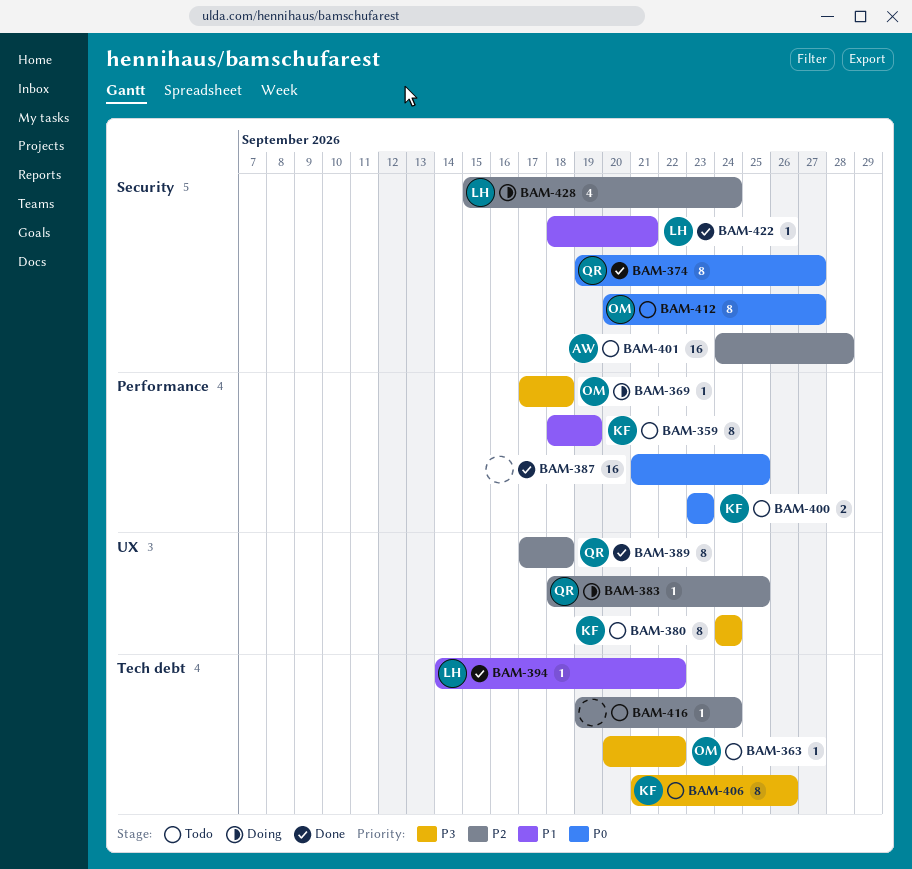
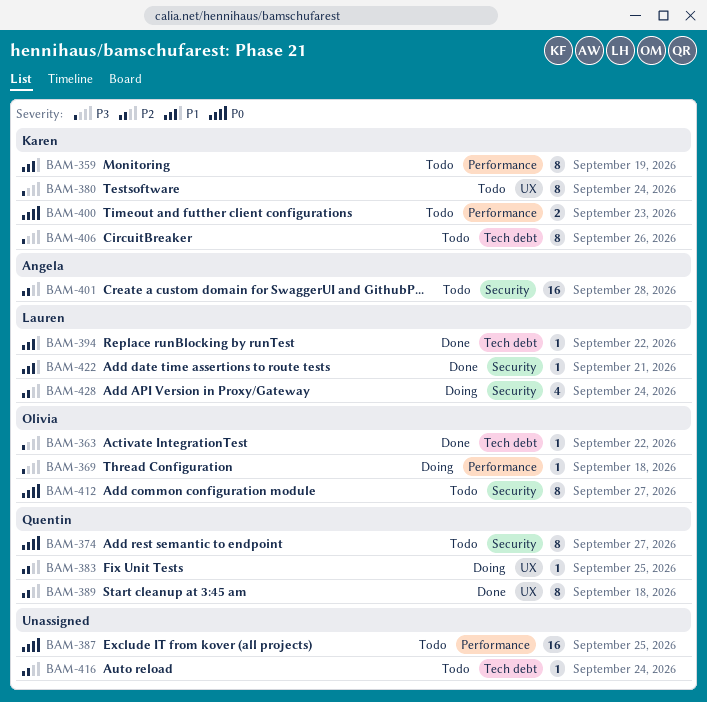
BAM-363, status: Todo -> Done
BAM-374, status: Done -> Todo
BAM-387, status: Done -> Todo

